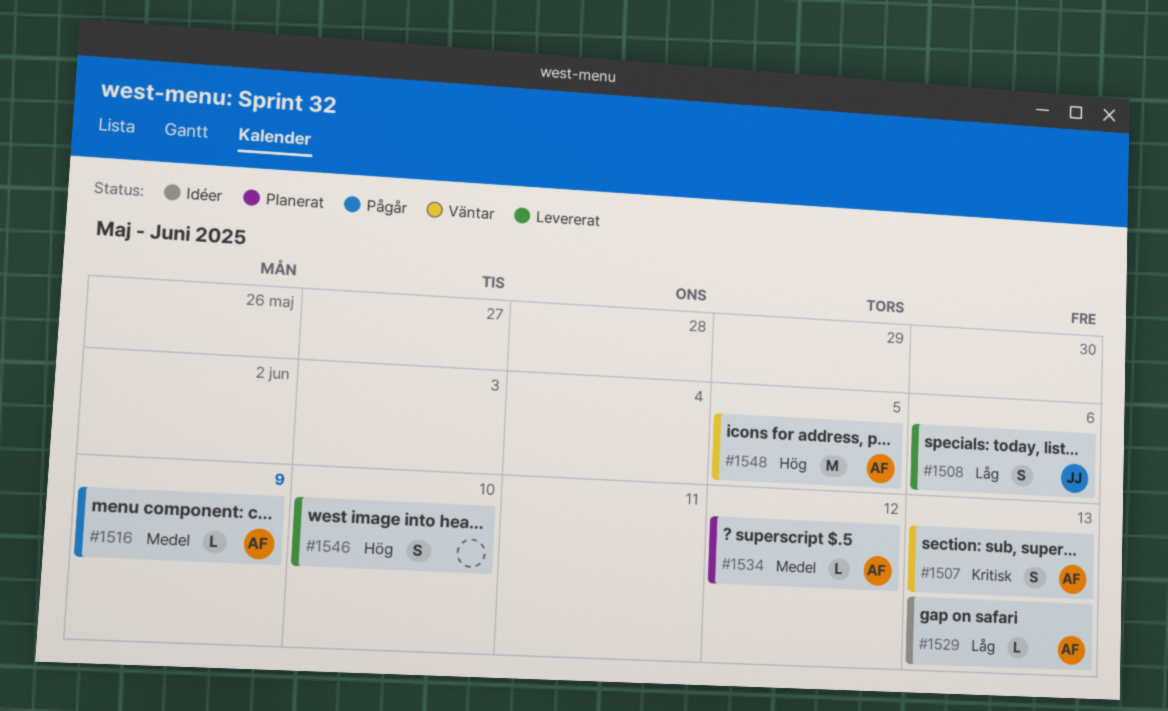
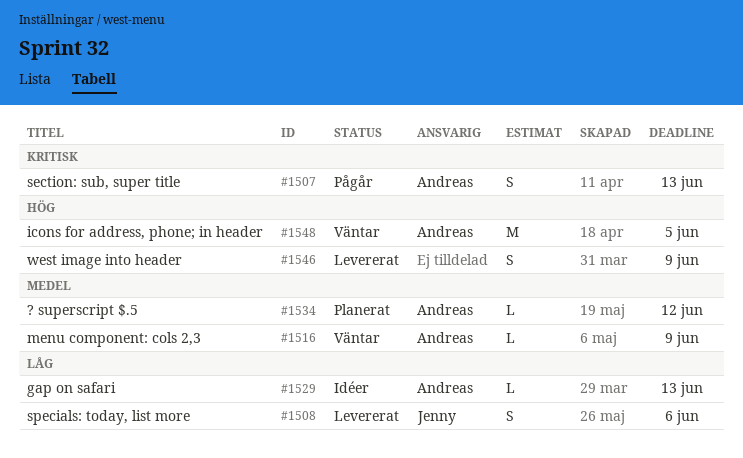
#1507, status: Väntar -> Pågår
#1516, status: Pågår -> Väntar
#1546, due: Jun 10 -> Jun 9

